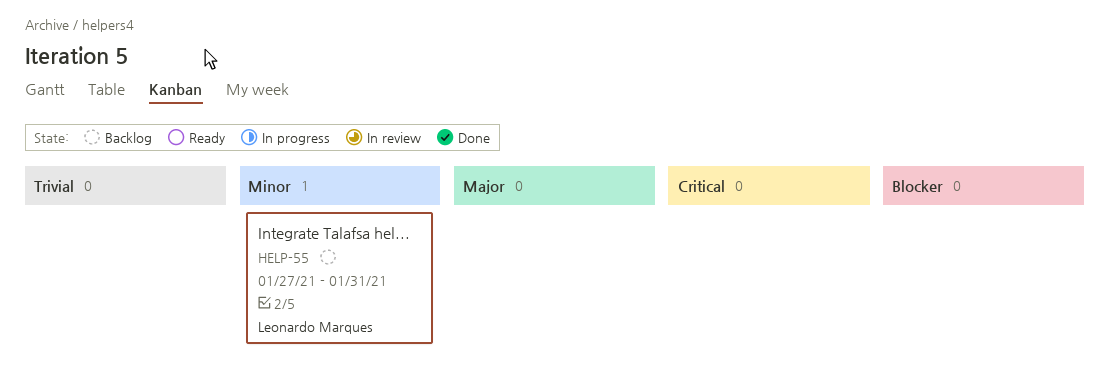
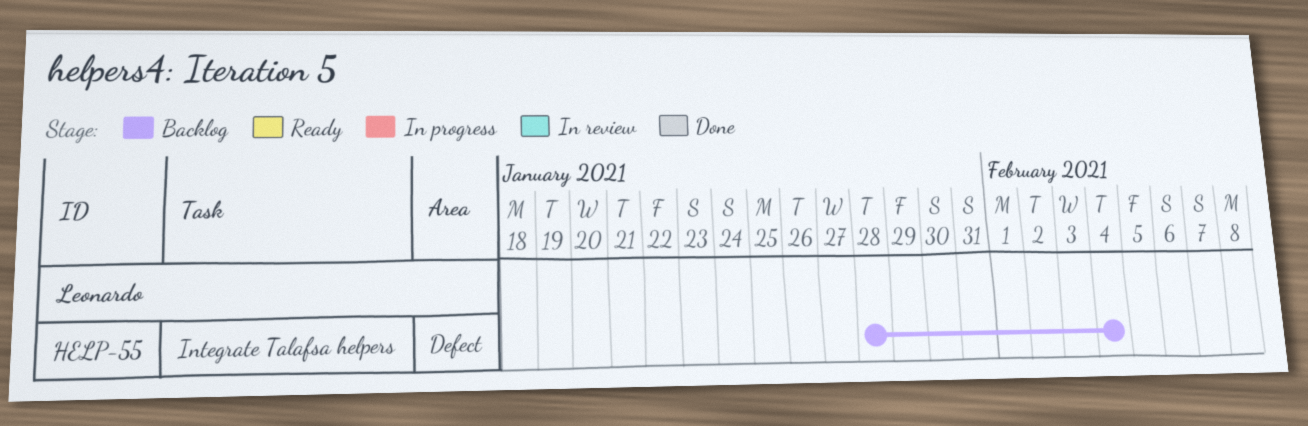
HELP-55, start: Jan 27 -> Jan 28
HELP-55, due: Jan 31 -> Feb 4

